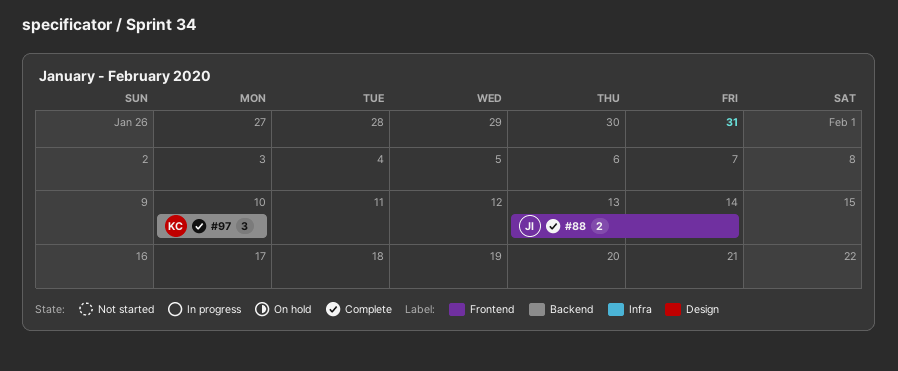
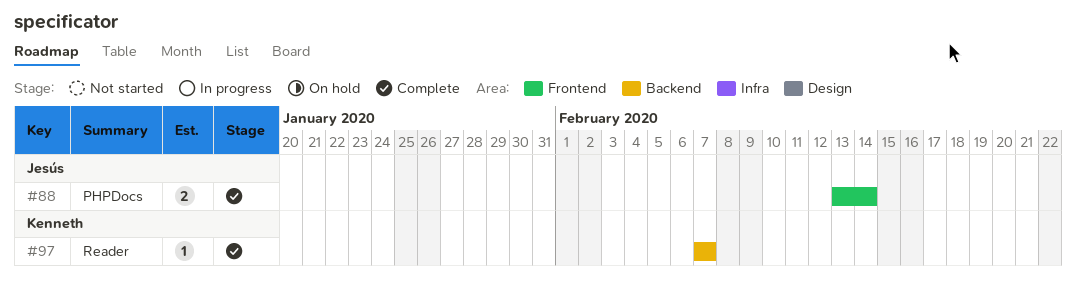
#97, estimate: 3 -> 1
#97, start: Feb 10 -> Feb 7
#97, due: Feb 10 -> Feb 7

